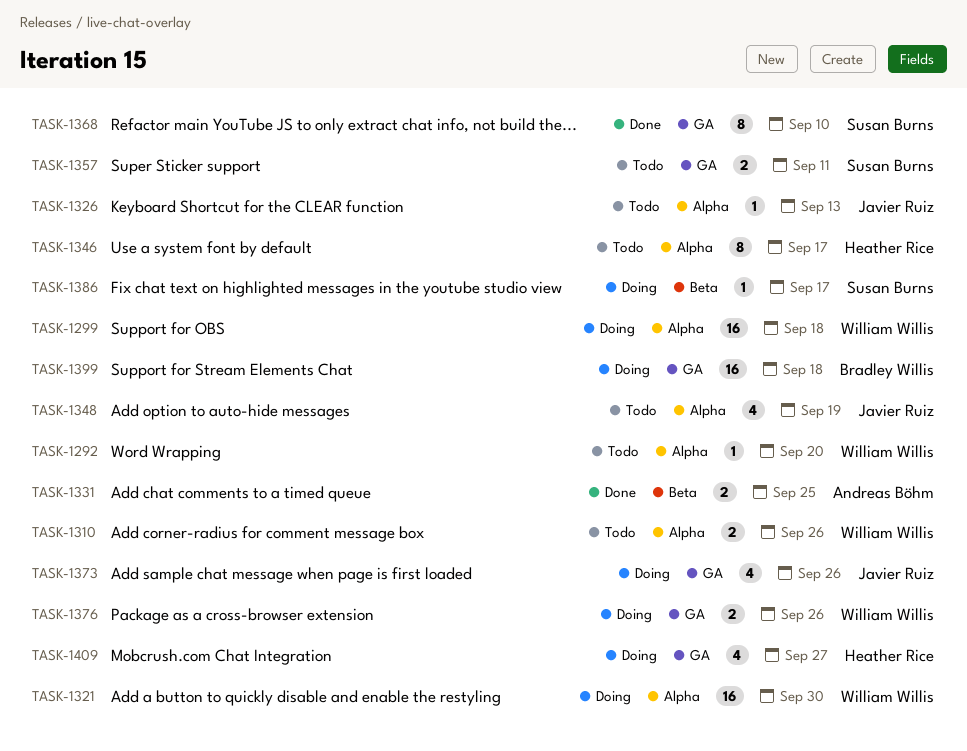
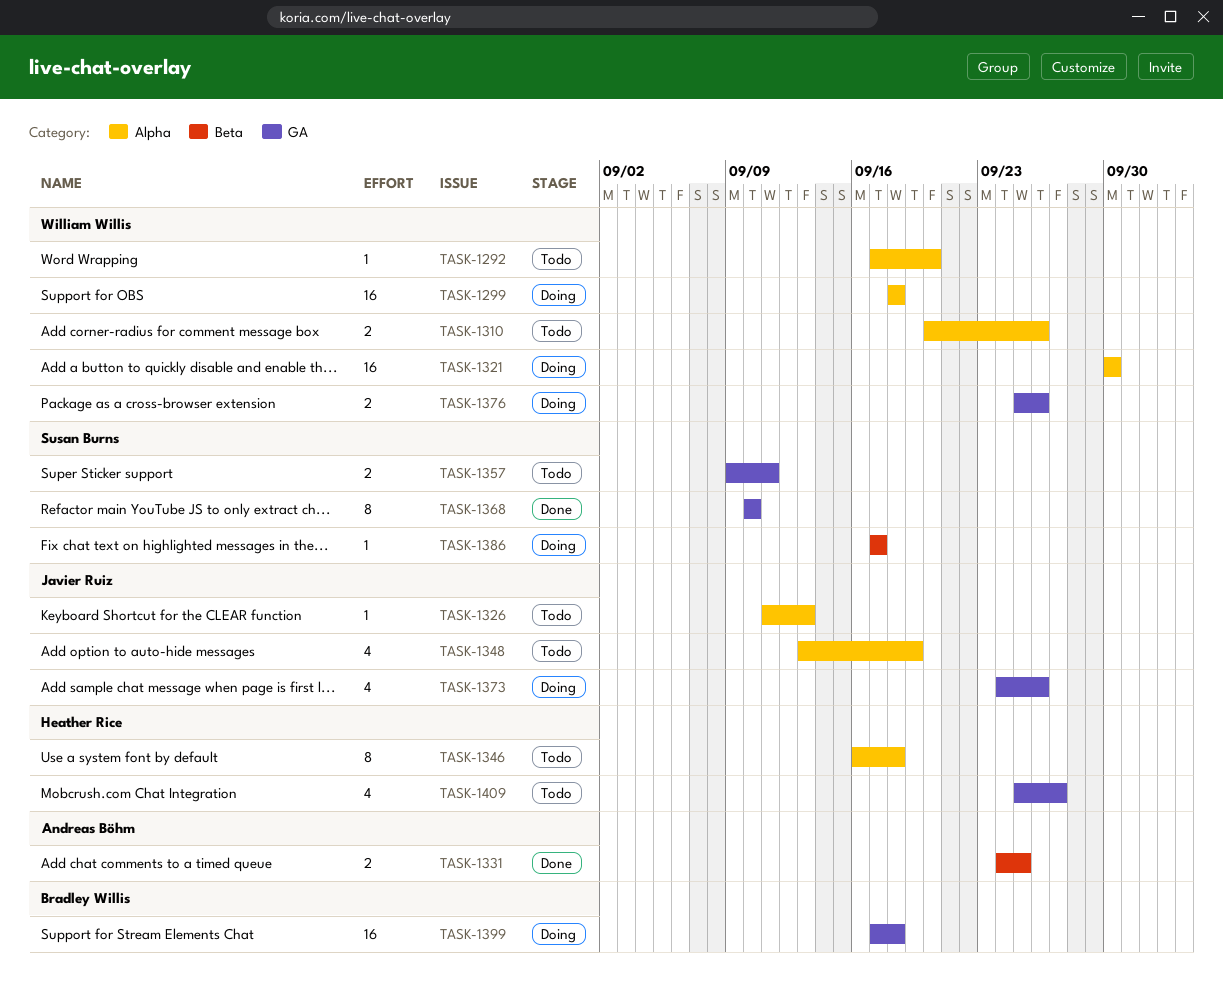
TASK-1346, due: Sep 17 -> Sep 18
TASK-1409, status: Doing -> Todo

